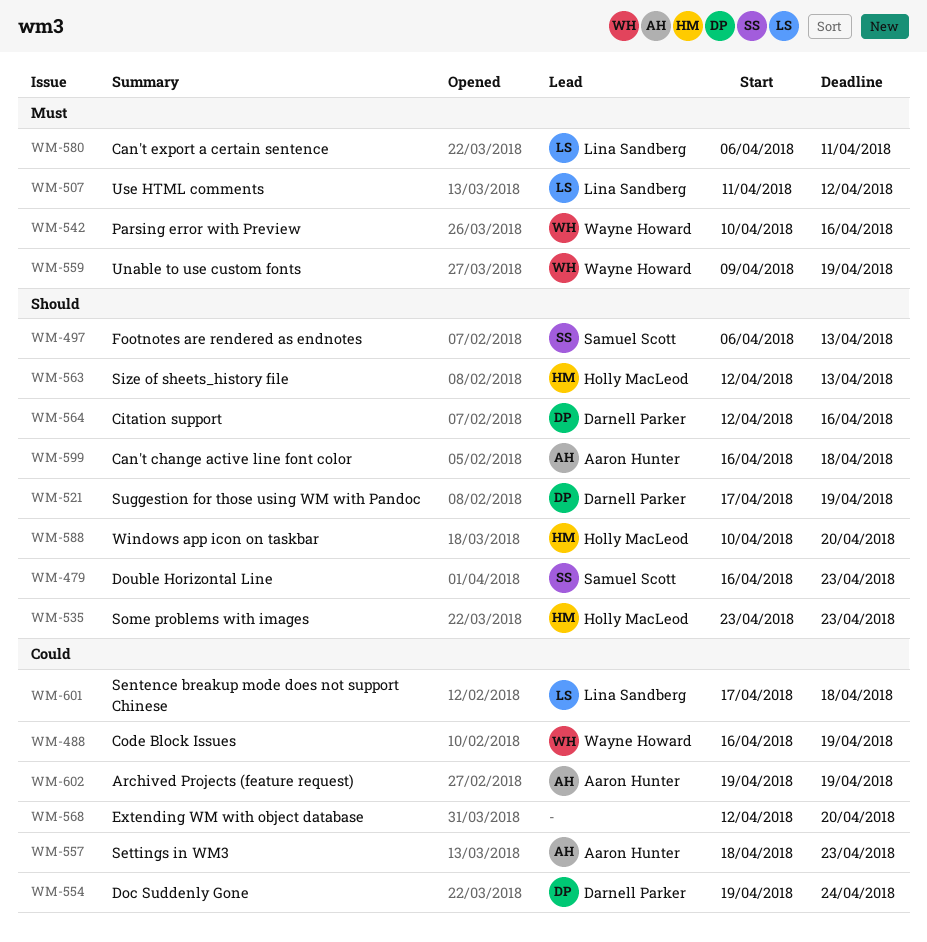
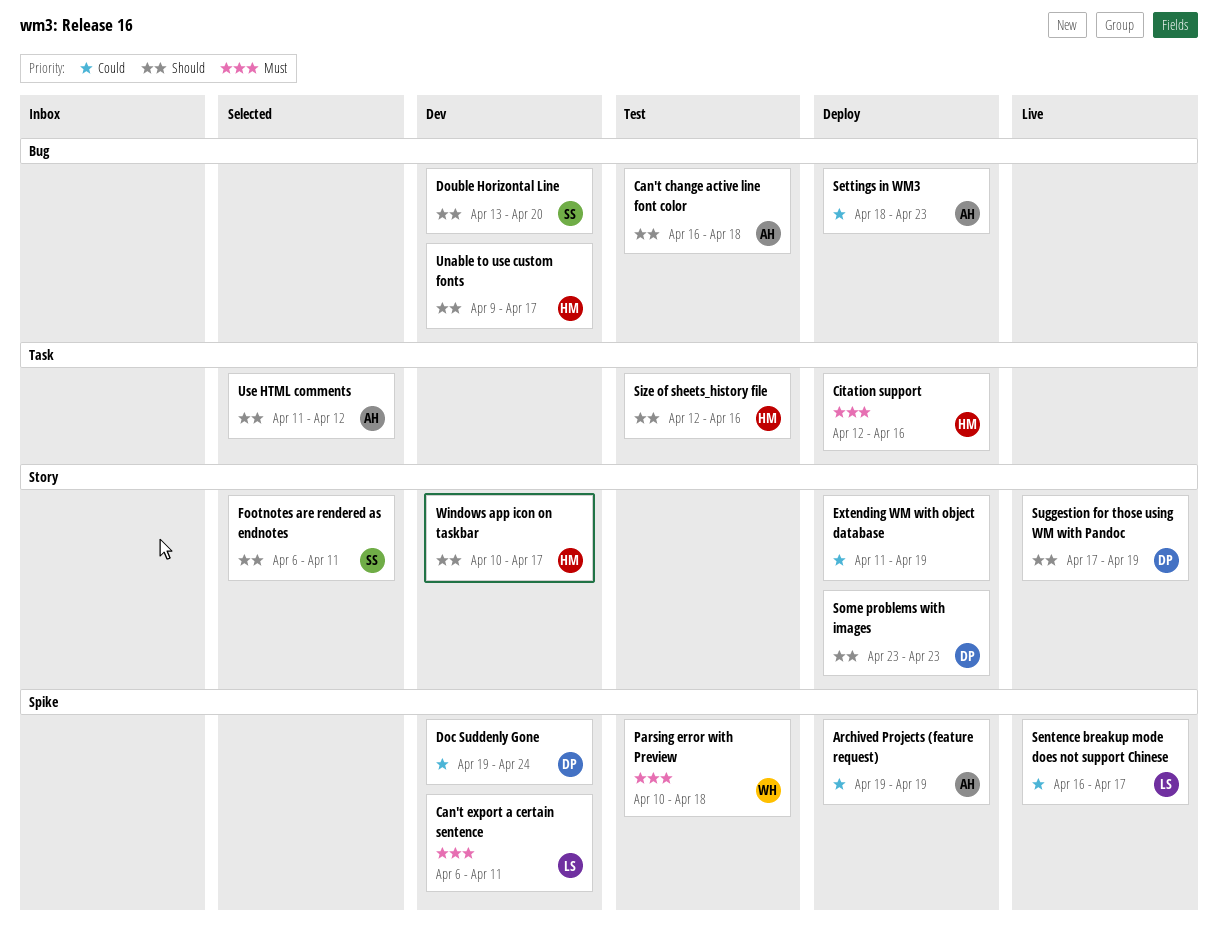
Citation support, owner: Darnell Parker -> Holly MacLeod
Citation support, priority: Should -> Must
Code Block Issues: present -> none
Double Horizontal Line, start: Apr 16 -> Apr 13
Double Horizontal Line, due: Apr 23 -> Apr 20
Extending WM with object database, start: Apr 12 -> Apr 11
Extending WM with object database, due: Apr 20 -> Apr 19
Footnotes are rendered as endnotes, due: Apr 13 -> Apr 11
Parsing error with Preview, due: Apr 16 -> Apr 18
Sentence breakup mode does not support Chinese, start: Apr 17 -> Apr 16
Sentence breakup mode does not support Chinese, due: Apr 18 -> Apr 17
Size of sheets_history file, due: Apr 13 -> Apr 16
Some problems with images, owner: Holly MacLeod -> Darnell Parker
Unable to use custom fonts, owner: Wayne Howard -> Holly MacLeod
Unable to use custom fonts, priority: Must -> Should
Unable to use custom fonts, due: Apr 19 -> Apr 17
Use HTML comments, owner: Lina Sandberg -> Aaron Hunter
Use HTML comments, priority: Must -> Should
Windows app icon on taskbar, due: Apr 20 -> Apr 17

